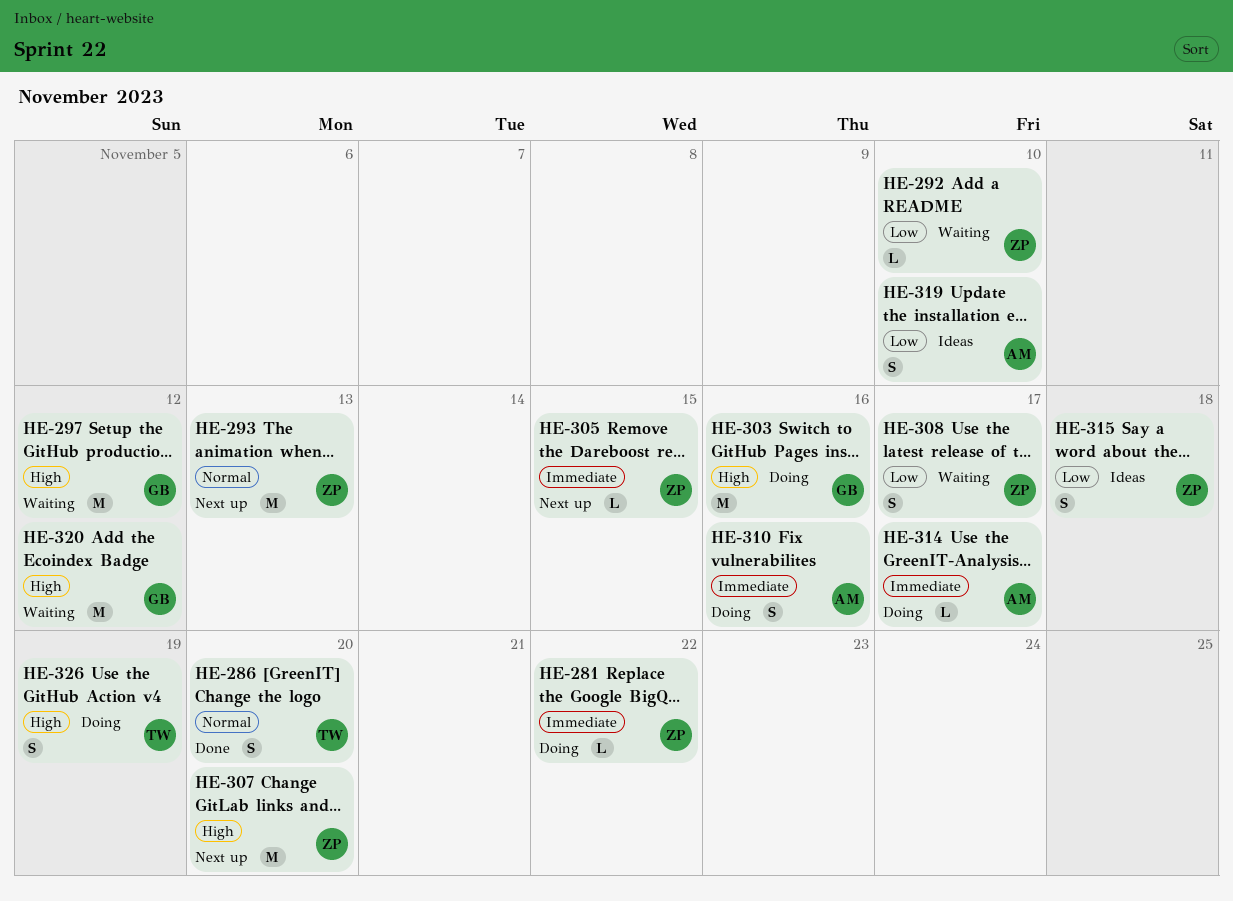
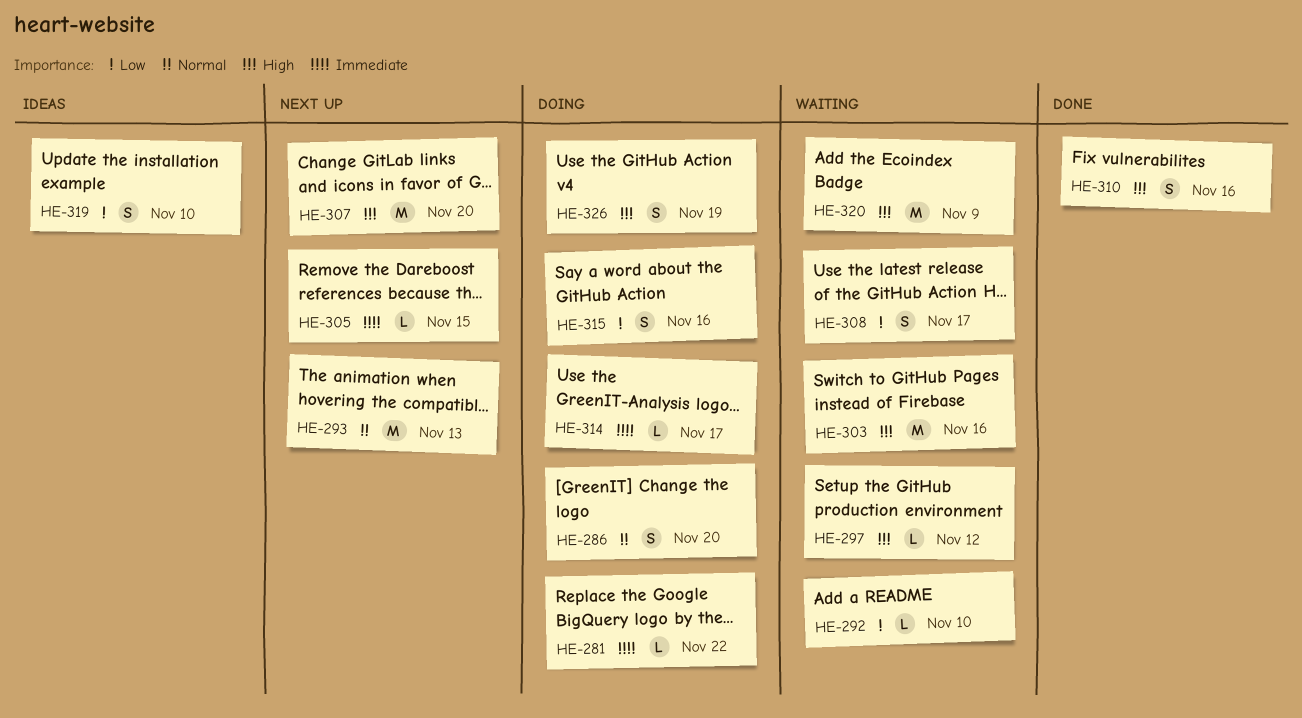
HE-286, status: Done -> Doing
HE-297, estimate: M -> L
HE-303, status: Doing -> Waiting
HE-310, status: Doing -> Done
HE-310, priority: Immediate -> High
HE-315, status: Ideas -> Doing
HE-315, due: Nov 18 -> Nov 16
HE-320, due: Nov 12 -> Nov 9

